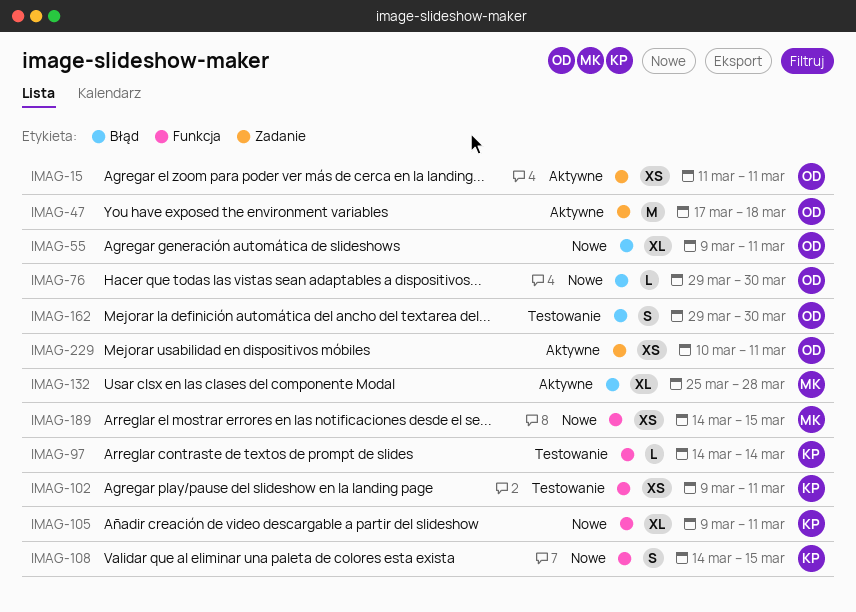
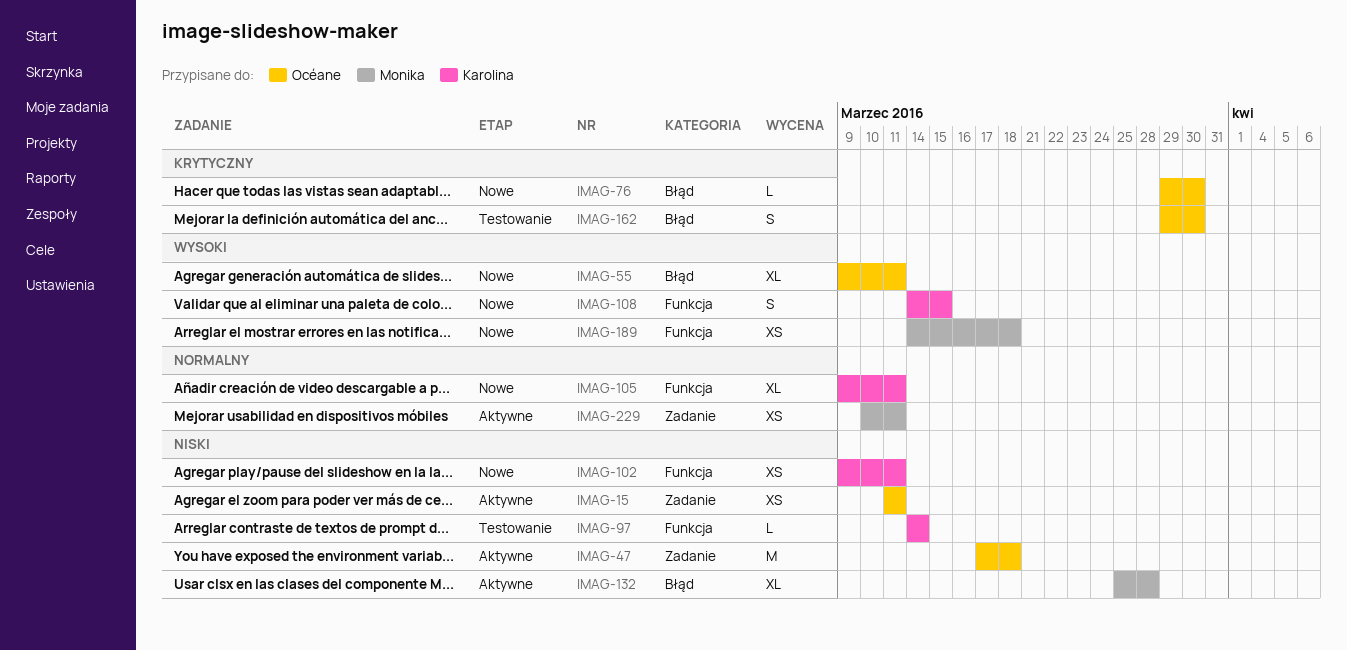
IMAG-102, status: Testowanie -> Nowe
IMAG-189, due: Mar 15 -> Mar 18
IMAG-229, owner: Océane -> Monika

